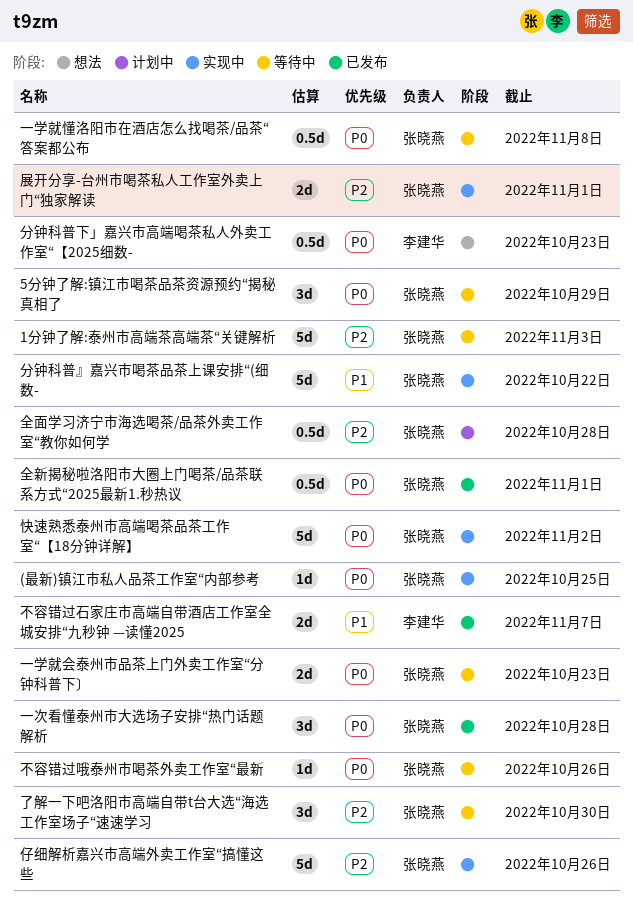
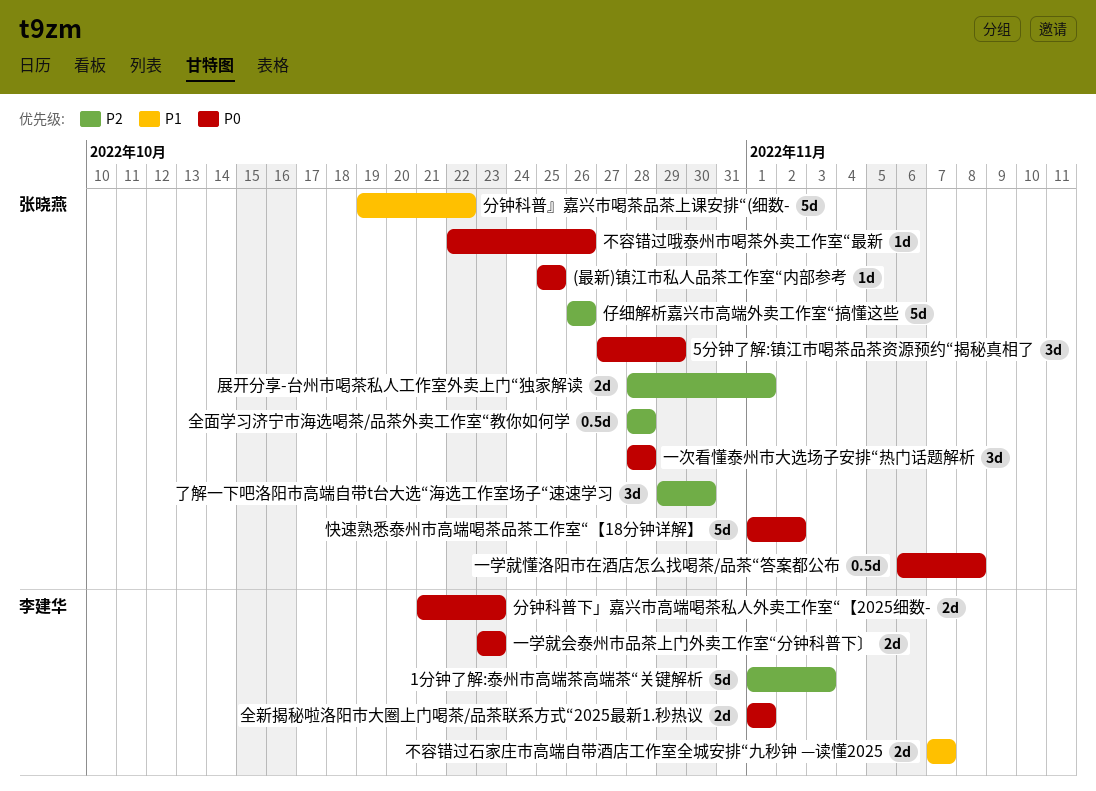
1分钟了解:泰州市高端茶高端茶“关键解析, owner: 张晓燕 -> 李建华
一学就会泰州市品茶上门外卖工作室“分钟科普下〕, owner: 张晓燕 -> 李建华
全新揭秘啦洛阳市大圈上门喝茶/品茶联系方式“2025最新1.秒热议, owner: 张晓燕 -> 李建华
全新揭秘啦洛阳市大圈上门喝茶/品茶联系方式“2025最新1.秒热议, estimate: 0.5d -> 2d
分钟科普下」嘉兴市高端喝茶私人外卖工作室“【2025细数-, estimate: 0.5d -> 2d

